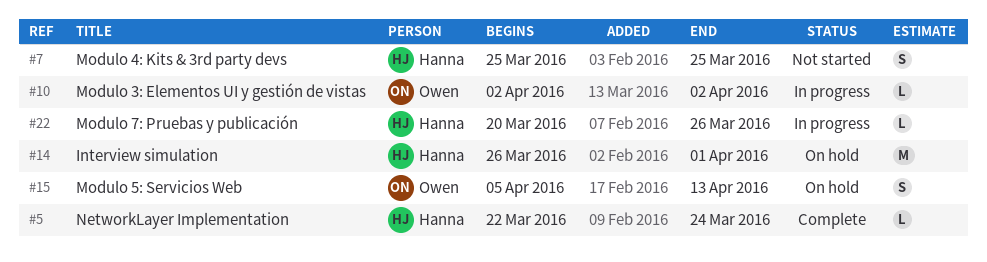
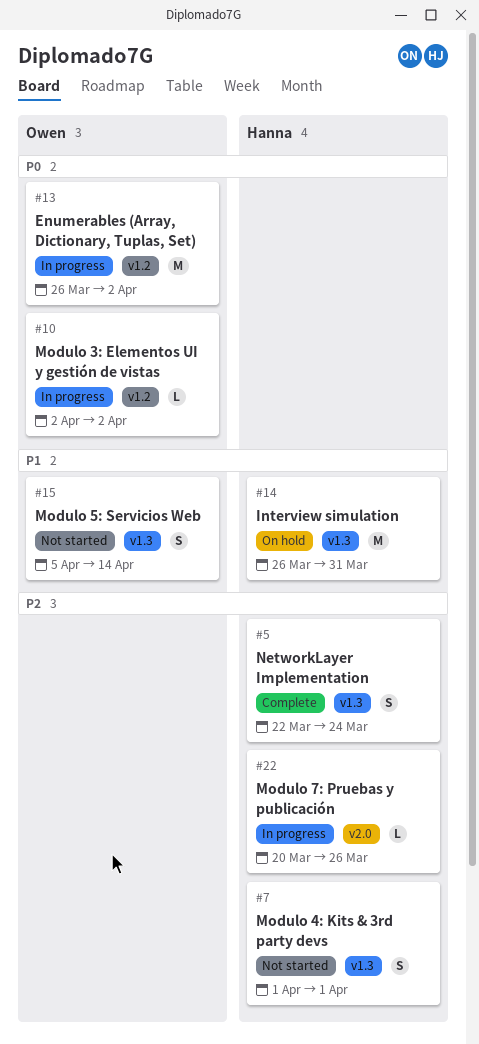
#5, estimate: L -> S
#7, start: Mar 25 -> Apr 1
#7, due: Mar 25 -> Apr 1
#13: none -> present
#14, due: Apr 1 -> Mar 31
#15, status: On hold -> Not started
#15, due: Apr 13 -> Apr 14

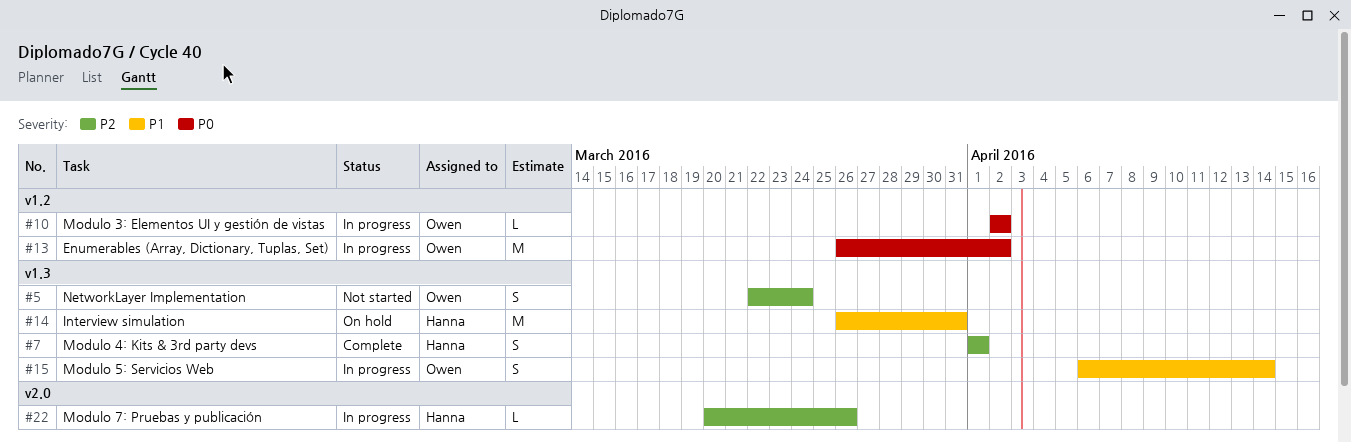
#5, status: Complete -> Not started
#5, owner: Hanna -> Owen
#7, status: Not started -> Complete
#15, status: Not started -> In progress
#15, start: Apr 5 -> Apr 6

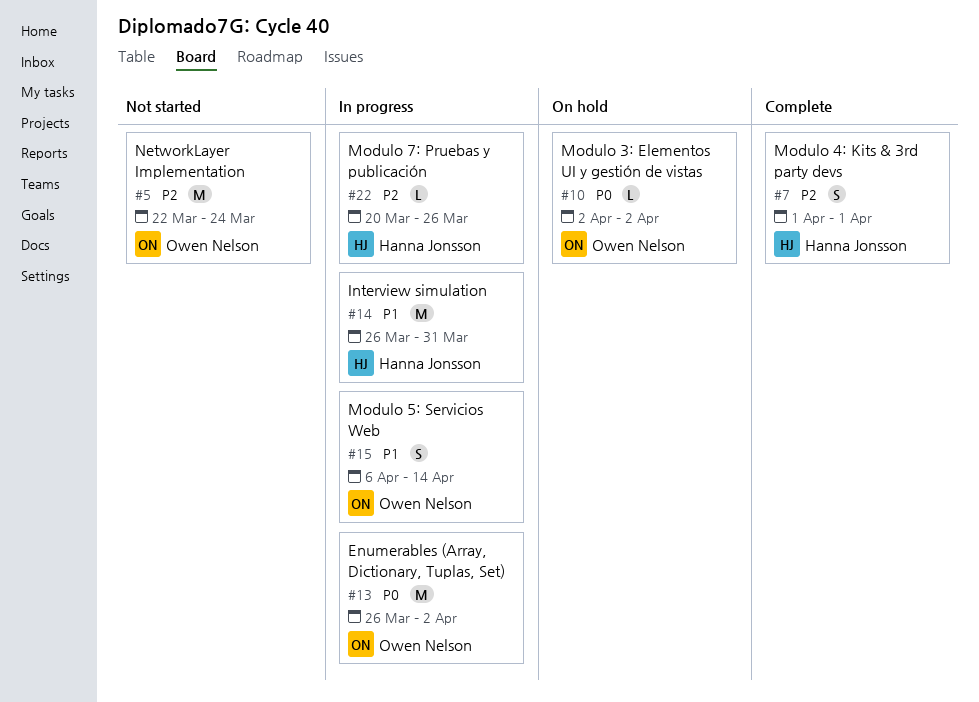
#5, estimate: S -> M
#10, status: In progress -> On hold
#14, status: On hold -> In progress

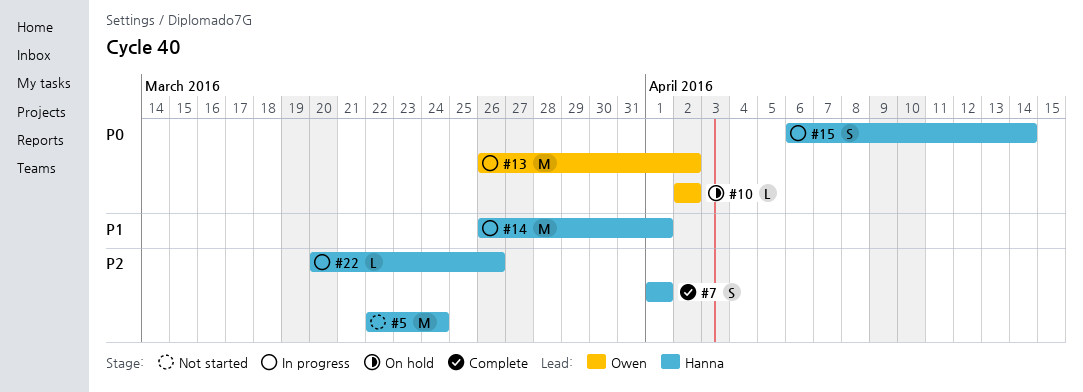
#5, owner: Owen Nelson -> Hanna Jonsson
#14, due: Mar 31 -> Apr 1
#15, owner: Owen Nelson -> Hanna Jonsson
#15, priority: P1 -> P0

